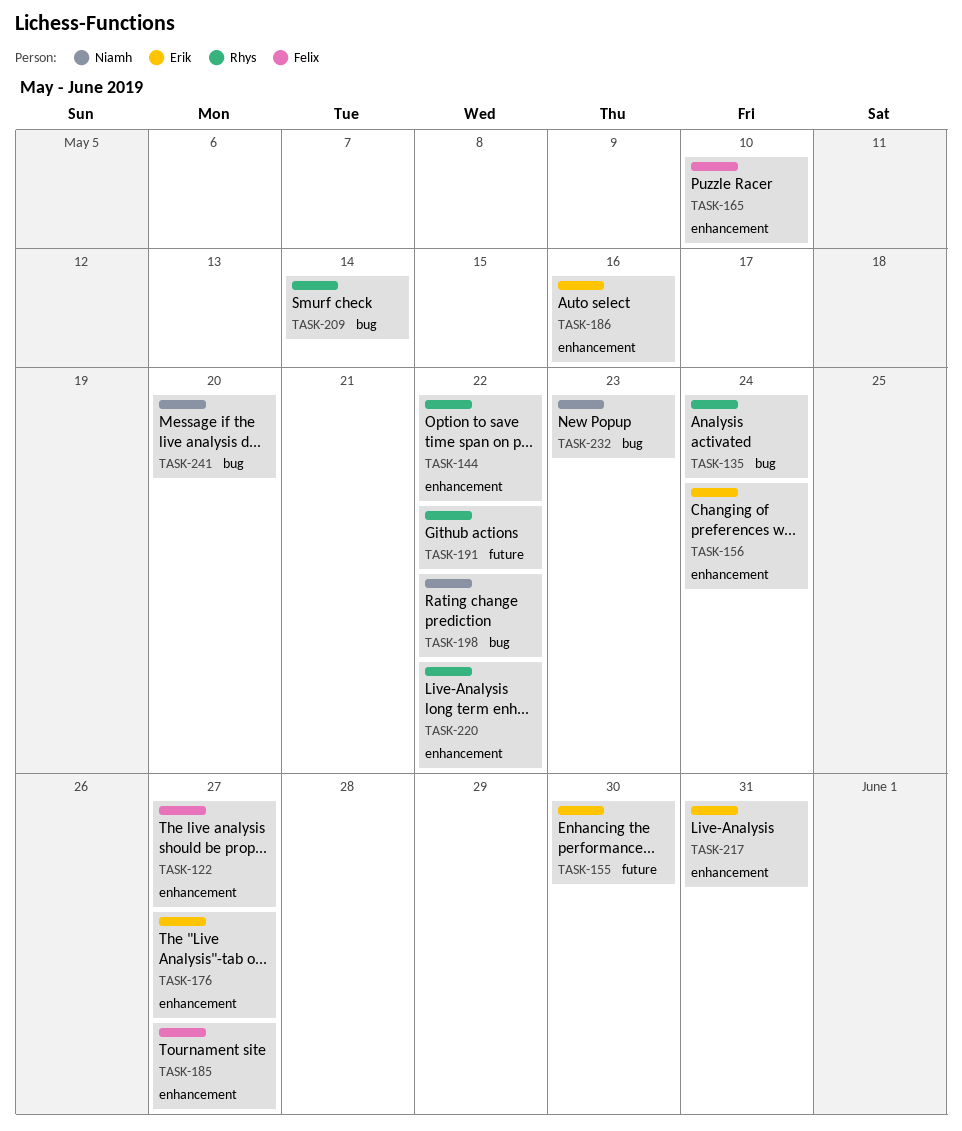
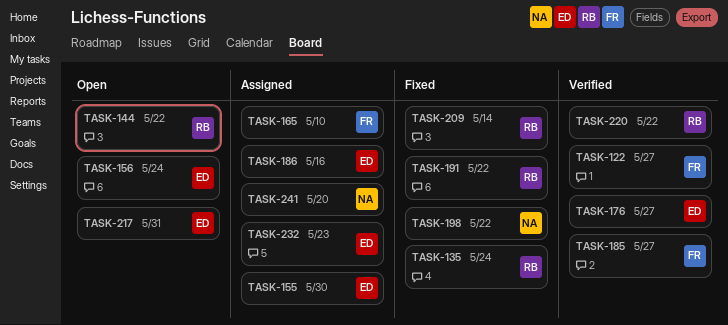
TASK-232, owner: Niamh -> Erik

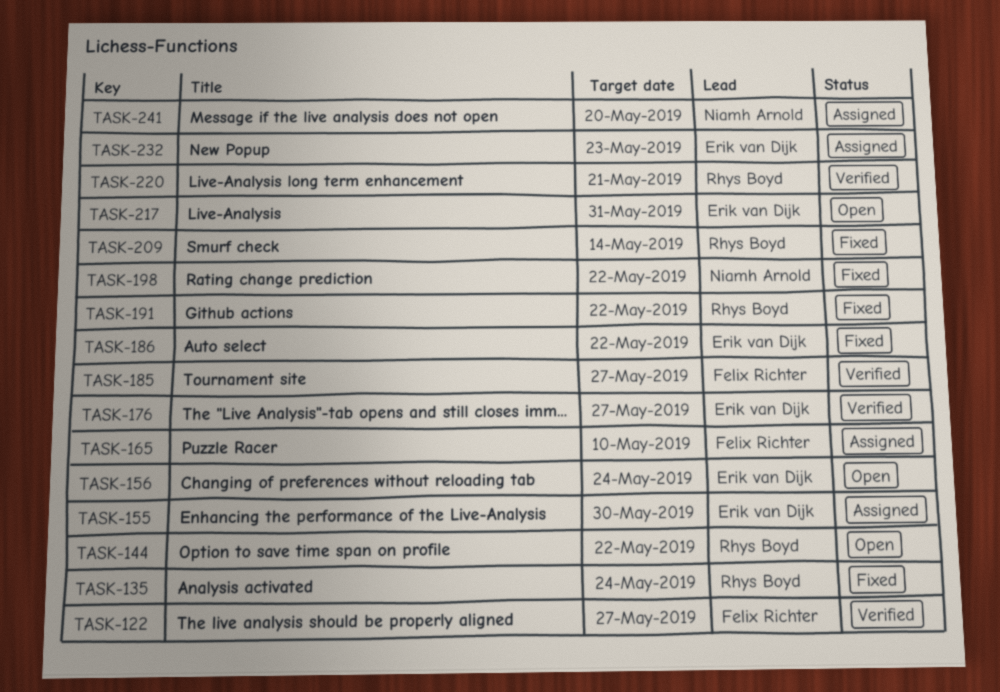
TASK-186, status: Assigned -> Fixed
TASK-186, due: May 16 -> May 22
TASK-220, due: May 22 -> May 21

